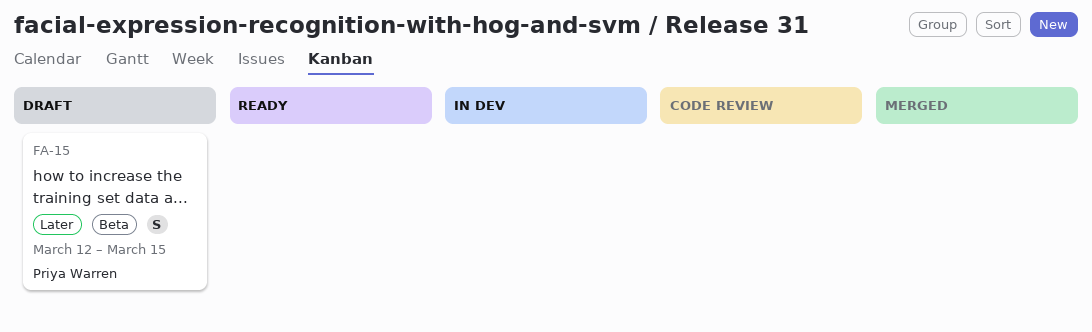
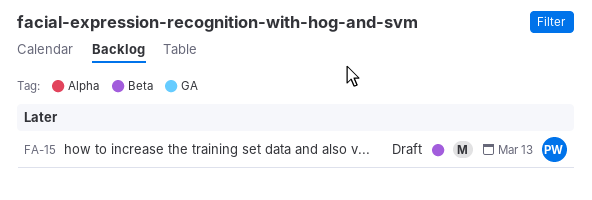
FA-15, estimate: S -> M
FA-15, due: Mar 15 -> Mar 13

